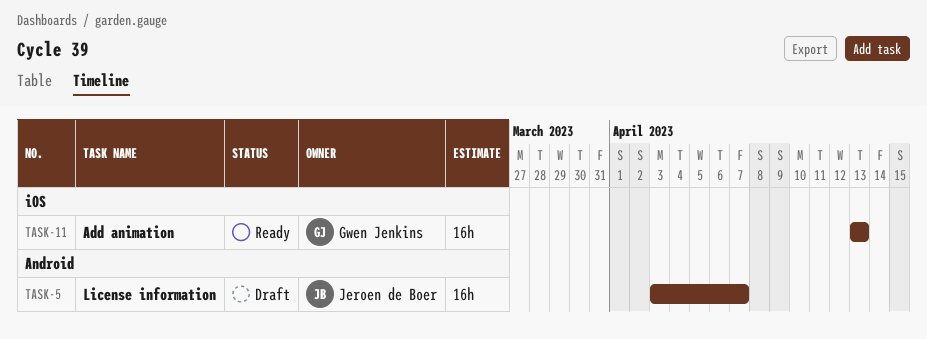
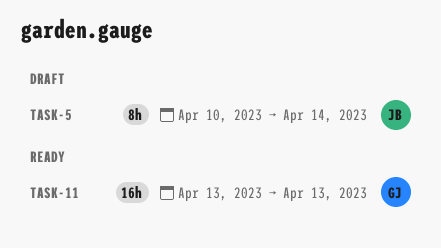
TASK-5, estimate: 16h -> 8h
TASK-5, start: Apr 3 -> Apr 10
TASK-5, due: Apr 7 -> Apr 14

